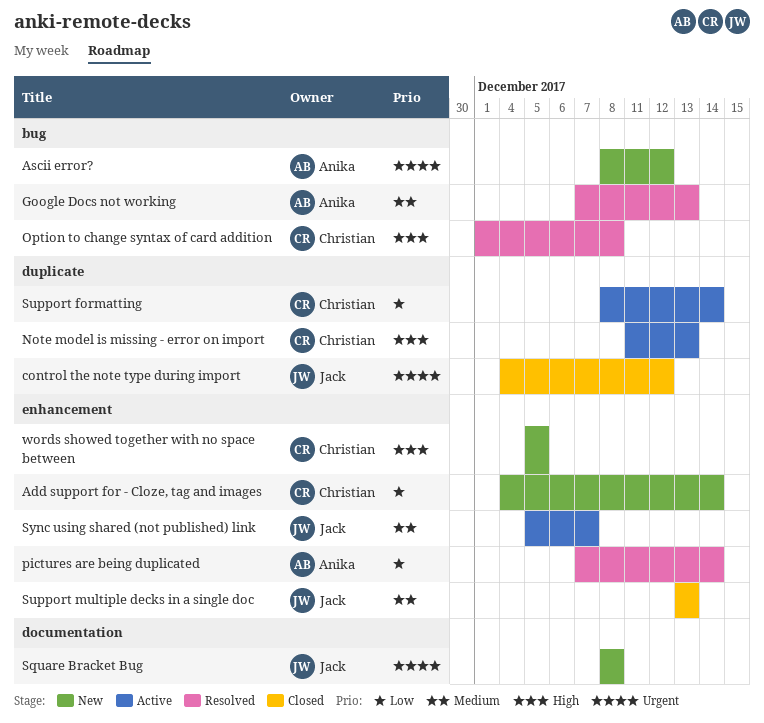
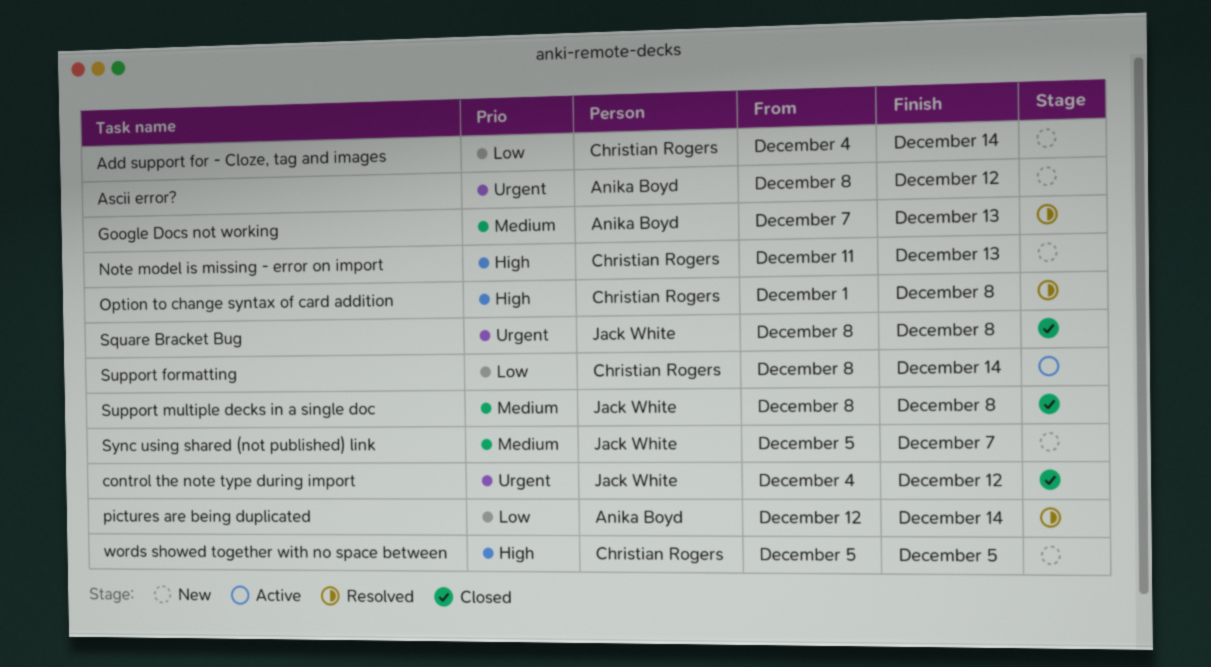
Note model is missing - error on import, status: Active -> New
pictures are being duplicated, start: Dec 7 -> Dec 12
Square Bracket Bug, status: New -> Closed
Support multiple decks in a single doc, start: Dec 13 -> Dec 8
Support multiple decks in a single doc, due: Dec 13 -> Dec 8
Sync using shared (not published) link, status: Active -> New

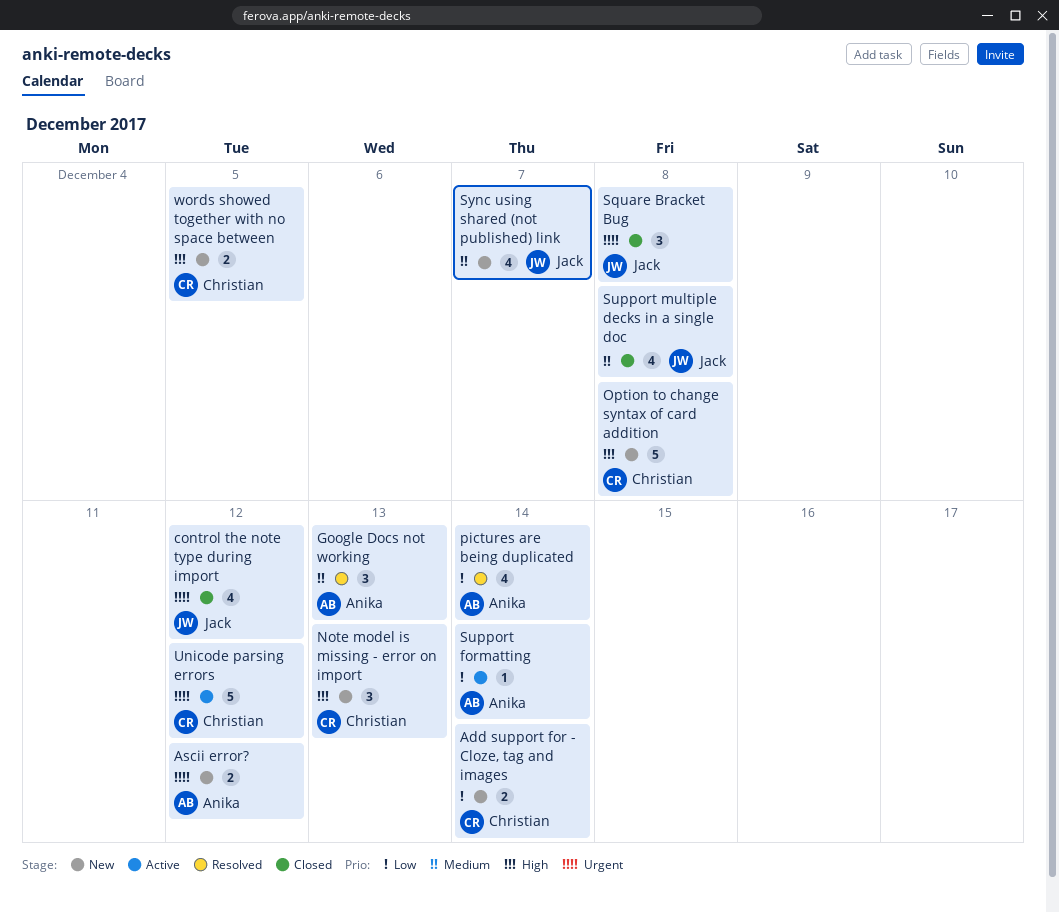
Option to change syntax of card addition, status: Resolved -> New
Support formatting, owner: Christian Rogers -> Anika Boyd
Unicode parsing errors: none -> present

